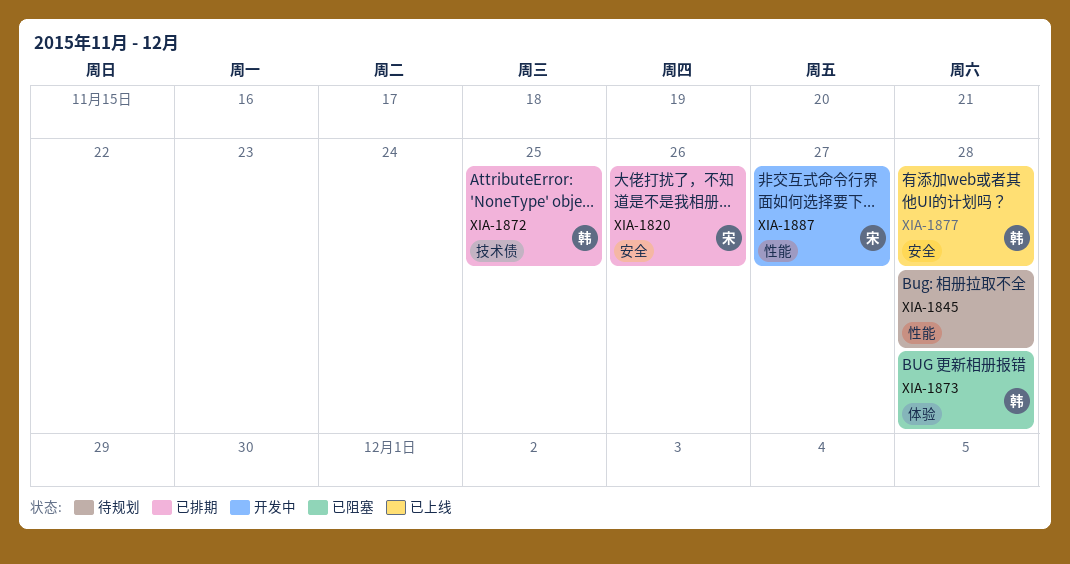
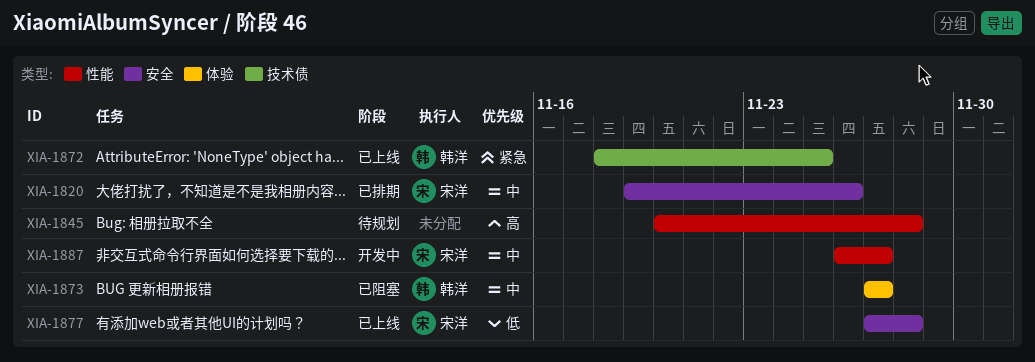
XIA-1872, status: 已排期 -> 已上线
XIA-1873, due: Nov 28 -> Nov 27
XIA-1877, owner: 韩洋 -> 宋洋

